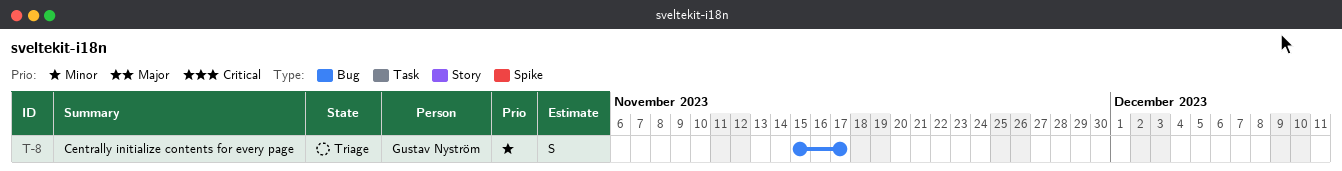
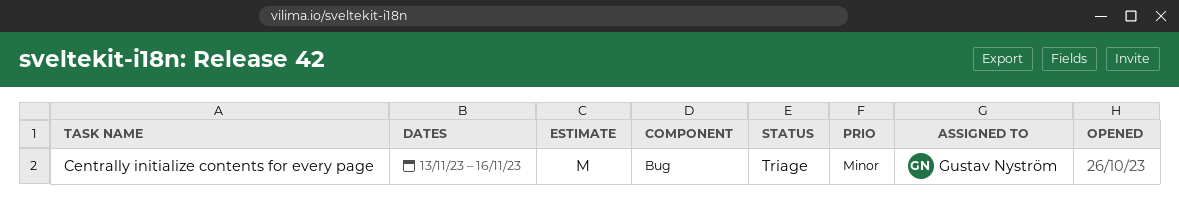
Centrally initialize contents for every page, estimate: S -> M
Centrally initialize contents for every page, start: Nov 15 -> Nov 13
Centrally initialize contents for every page, due: Nov 17 -> Nov 16

